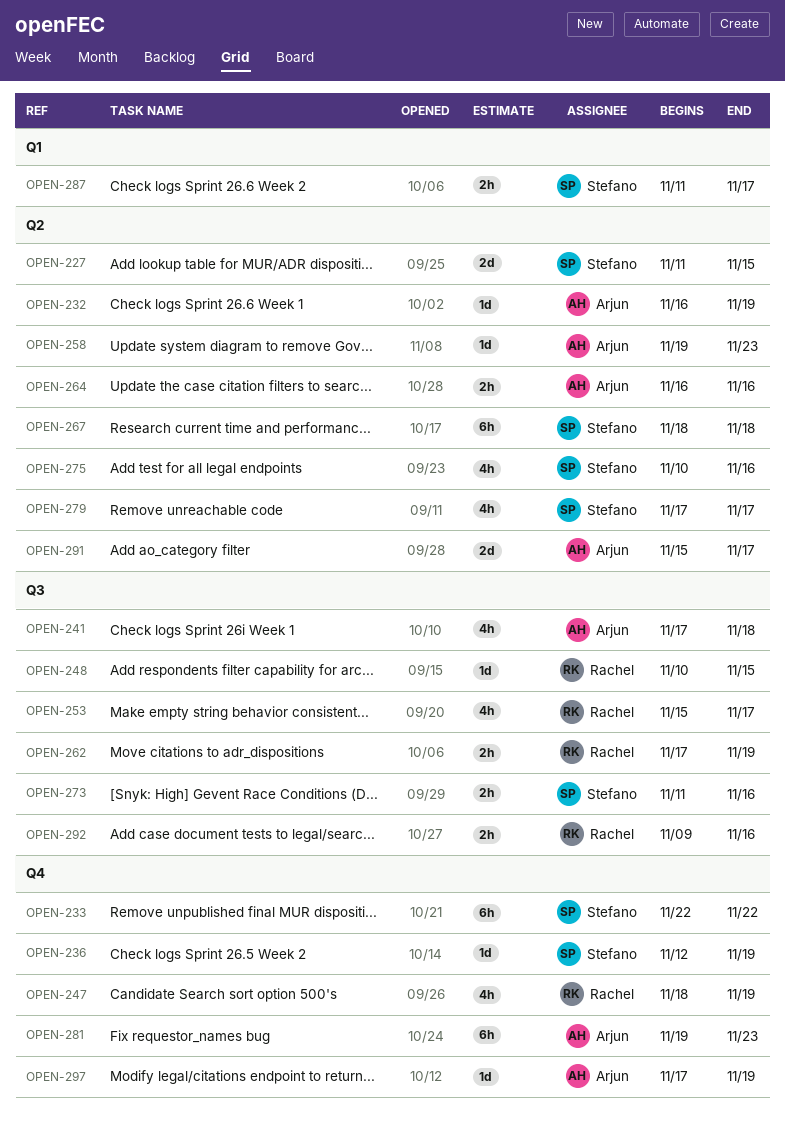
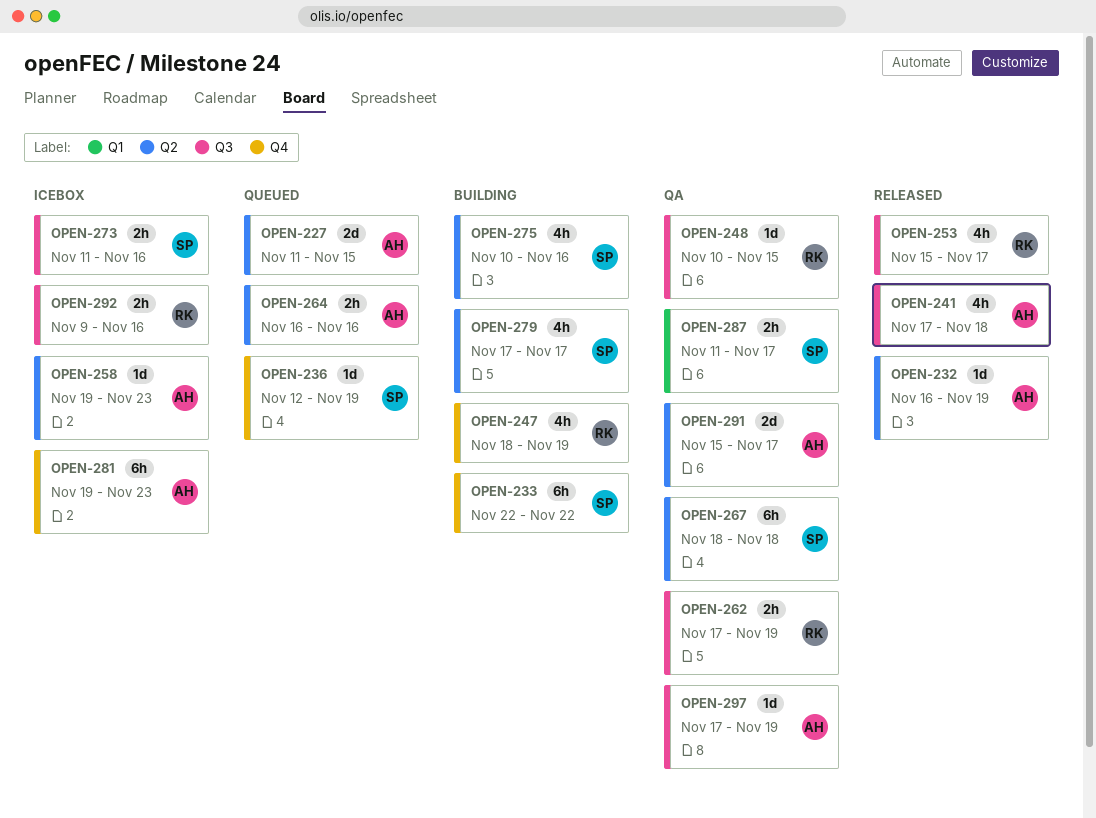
OPEN-227, owner: Stefano -> Arjun
OPEN-297, label: Q4 -> Q3

